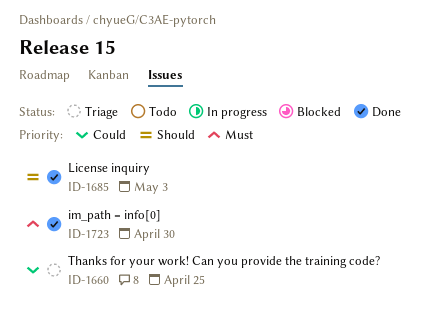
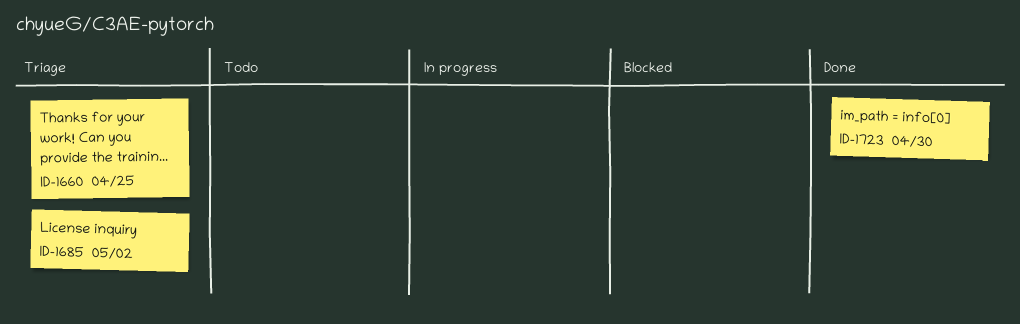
ID-1685, status: Done -> Triage
ID-1685, due: May 3 -> May 2

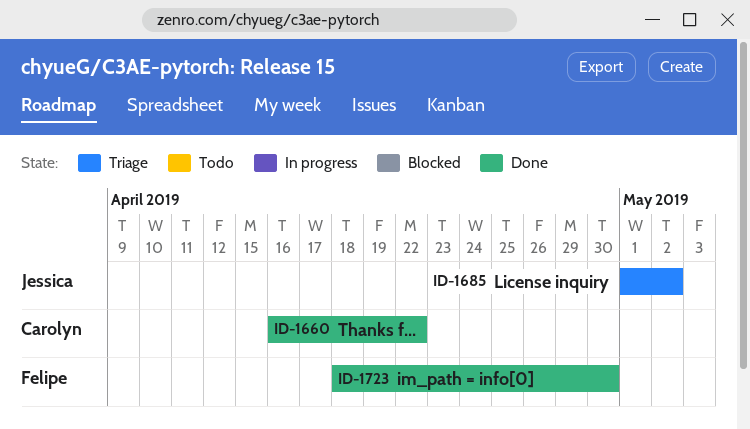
ID-1660, status: Triage -> Done
ID-1660, due: Apr 25 -> Apr 22

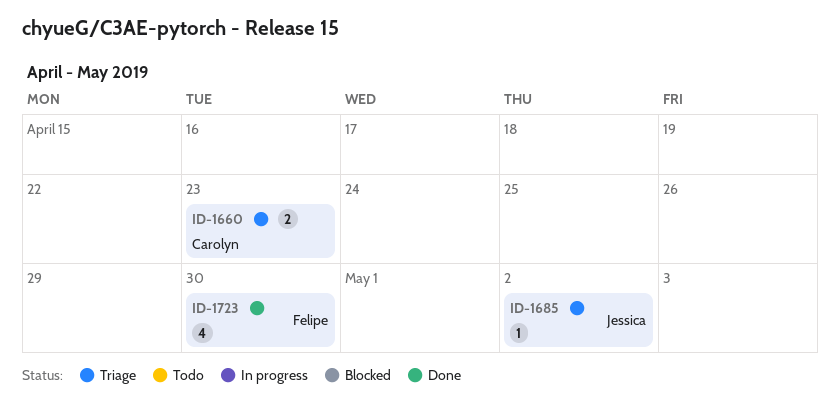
ID-1660, status: Done -> Triage
ID-1660, due: Apr 22 -> Apr 23

